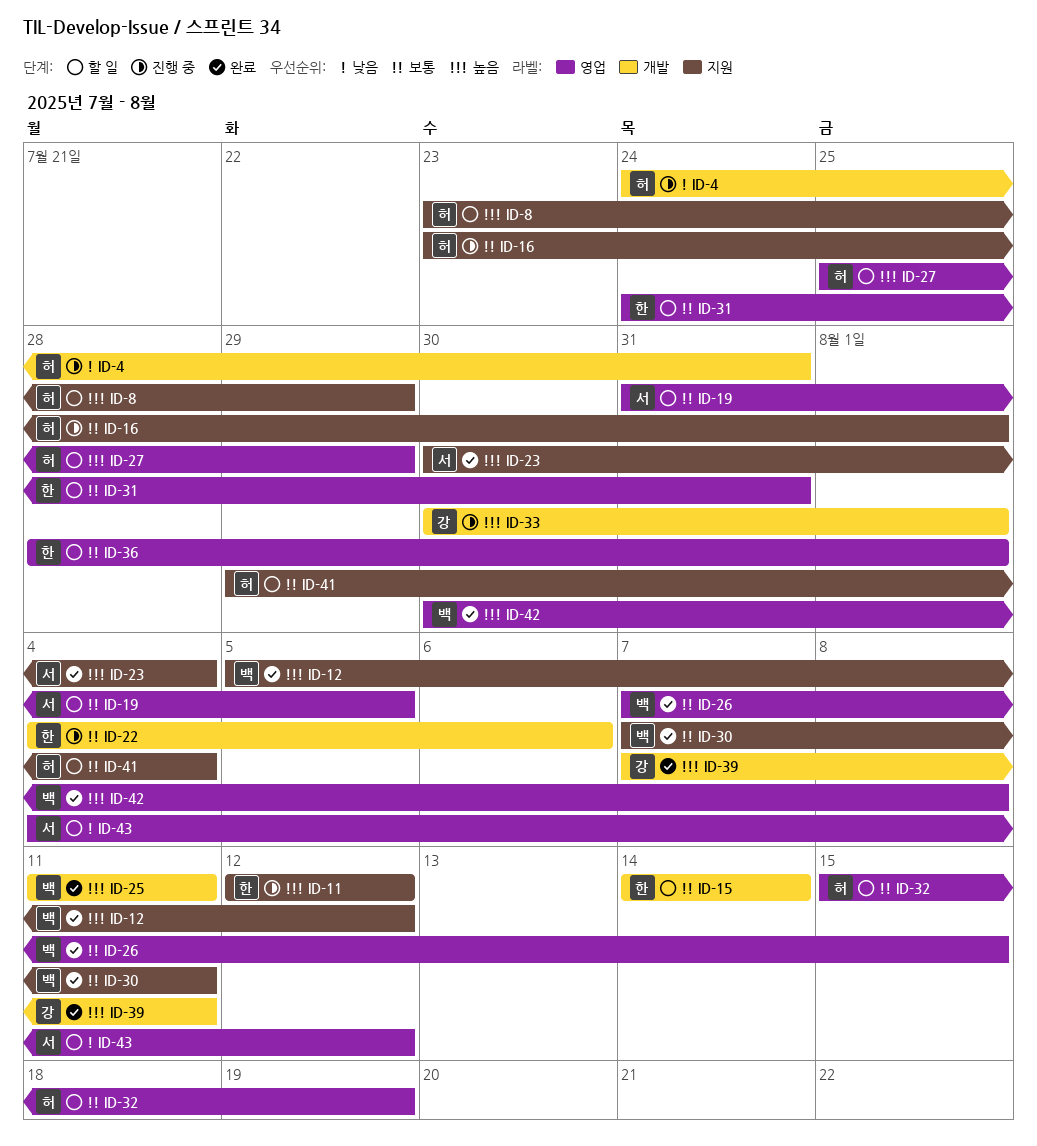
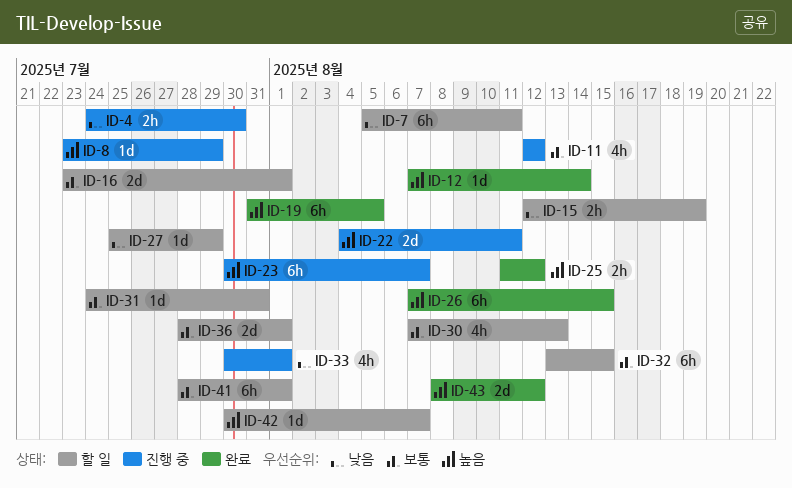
ID-4, due: Jul 31 -> Jul 30
ID-7: none -> present
ID-8, status: 할 일 -> 진행 중
ID-11, priority: 높음 -> 보통
ID-12, start: Aug 5 -> Aug 7
ID-12, due: Aug 12 -> Aug 14
ID-15, priority: 보통 -> 낮음
ID-15, start: Aug 14 -> Aug 12
ID-15, due: Aug 14 -> Aug 19
ID-16, status: 진행 중 -> 할 일
ID-19, status: 할 일 -> 완료
ID-19, priority: 보통 -> 높음
ID-22, priority: 보통 -> 높음
ID-22, due: Aug 6 -> Aug 11
ID-23, status: 완료 -> 진행 중
ID-23, due: Aug 4 -> Aug 7
ID-25, due: Aug 11 -> Aug 12
ID-26, priority: 보통 -> 높음
ID-27, priority: 높음 -> 낮음
ID-30, status: 완료 -> 할 일
ID-30, due: Aug 11 -> Aug 13
ID-32, start: Aug 15 -> Aug 13
ID-32, due: Aug 19 -> Aug 15
ID-33, priority: 높음 -> 낮음
ID-39: present -> none
ID-41, start: Jul 29 -> Jul 28
ID-41, due: Aug 4 -> Aug 1
ID-42, status: 완료 -> 할 일
ID-42, due: Aug 8 -> Aug 7
ID-43, status: 할 일 -> 완료
ID-43, priority: 낮음 -> 높음
ID-43, start: Aug 4 -> Aug 8

